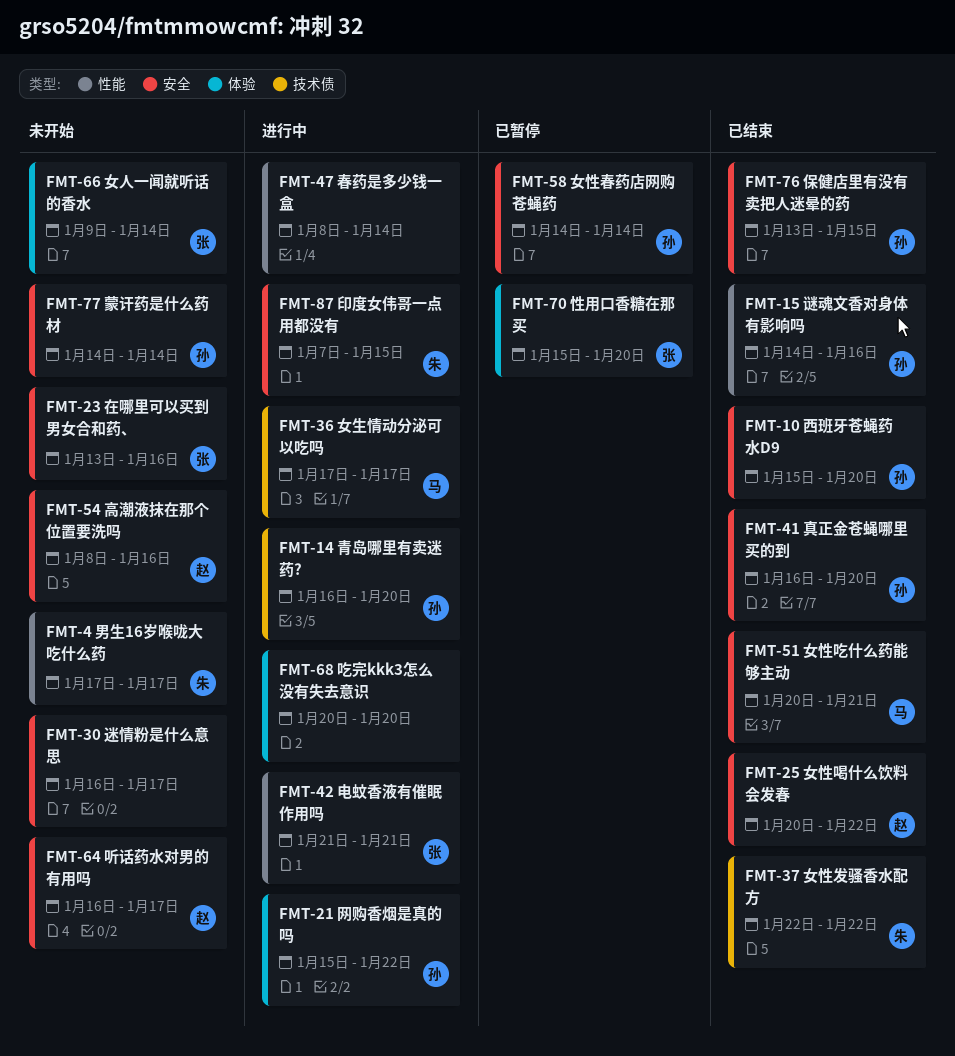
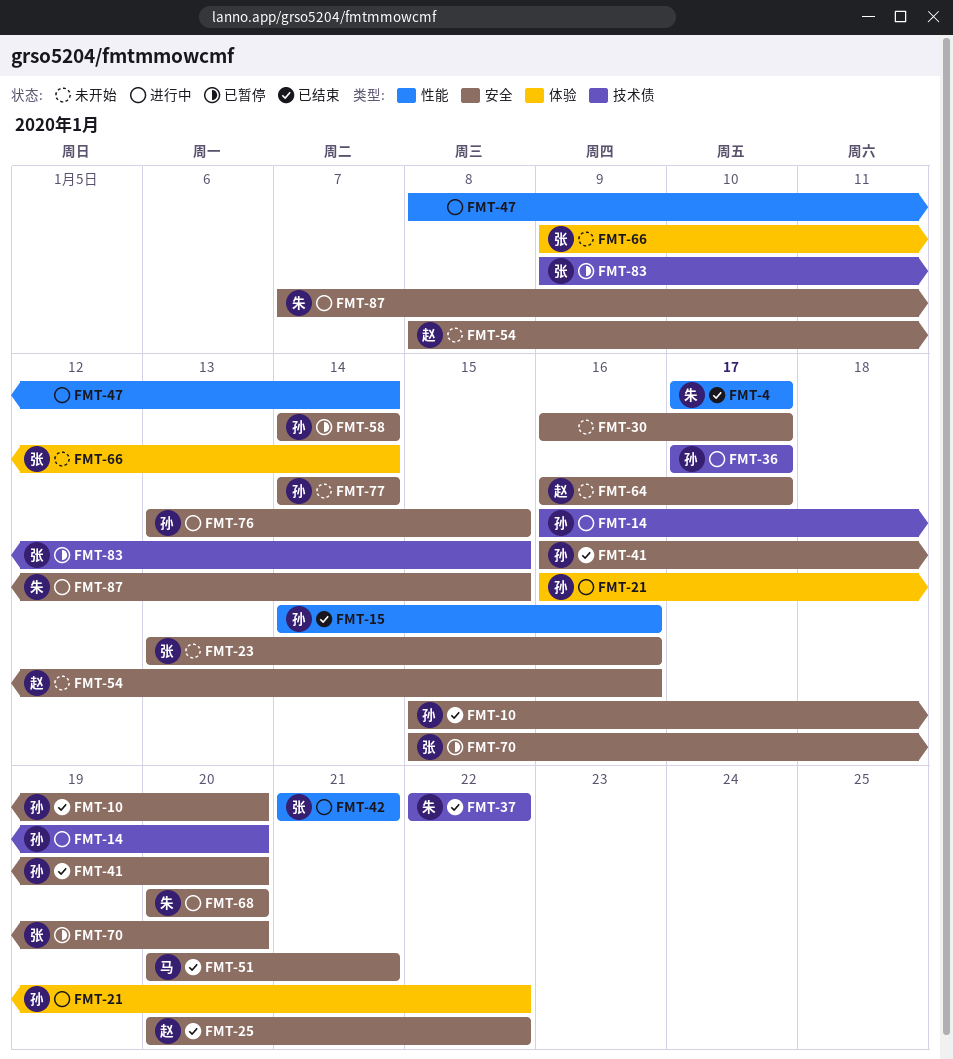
FMT-4, status: 未开始 -> 已结束
FMT-21, start: Jan 15 -> Jan 16
FMT-36, owner: 马 -> 孙
FMT-68, owner: none -> 朱
FMT-68, label: 体验 -> 安全
FMT-70, label: 体验 -> 安全
FMT-76, status: 已结束 -> 进行中
FMT-83: none -> present

